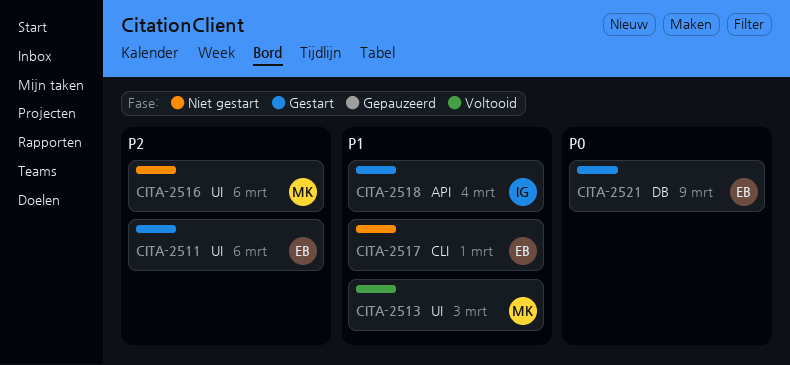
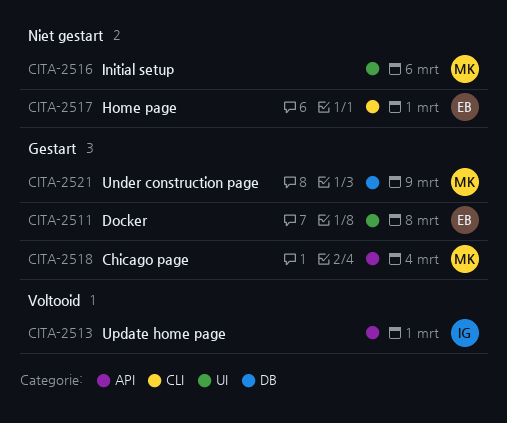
CITA-2511, due: Mar 6 -> Mar 8
CITA-2513, owner: MK -> IG
CITA-2513, label: UI -> API
CITA-2513, due: Mar 3 -> Mar 1
CITA-2518, owner: IG -> MK
CITA-2521, owner: EB -> MK

